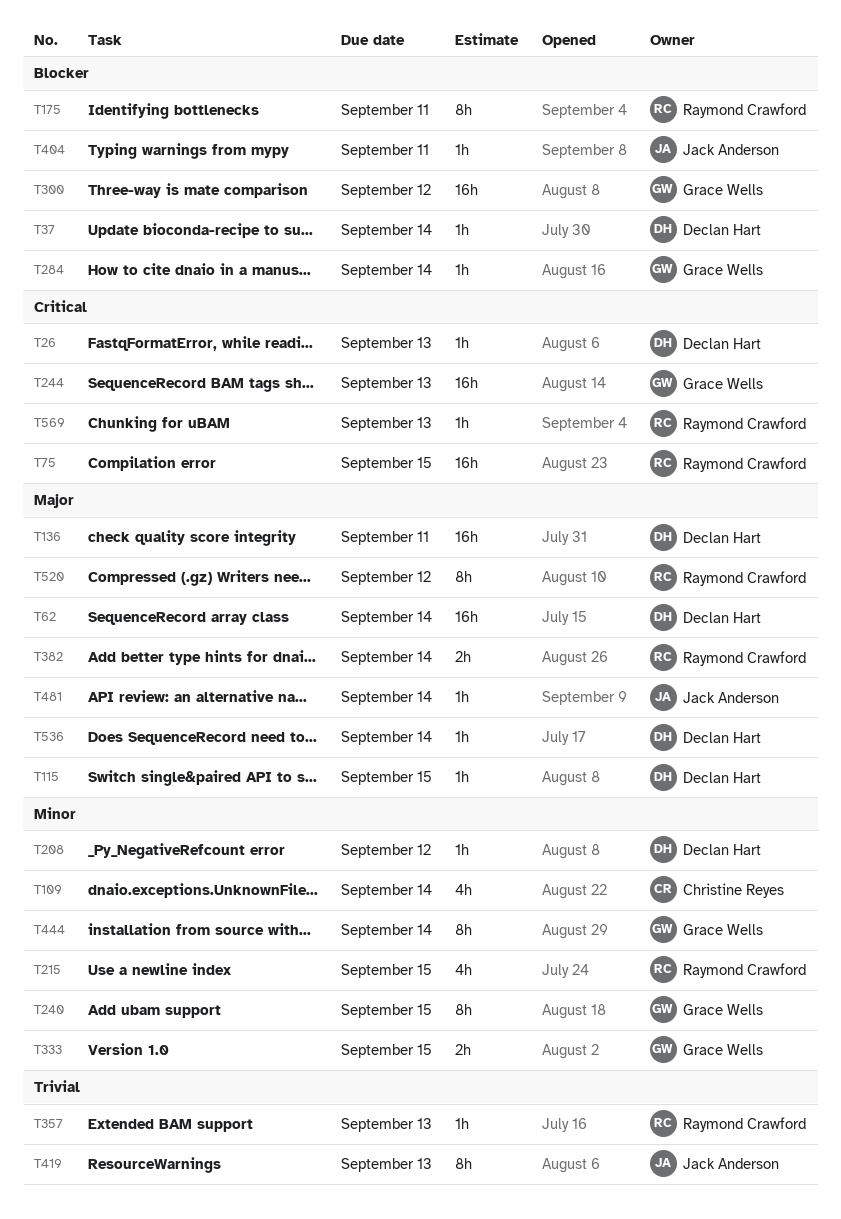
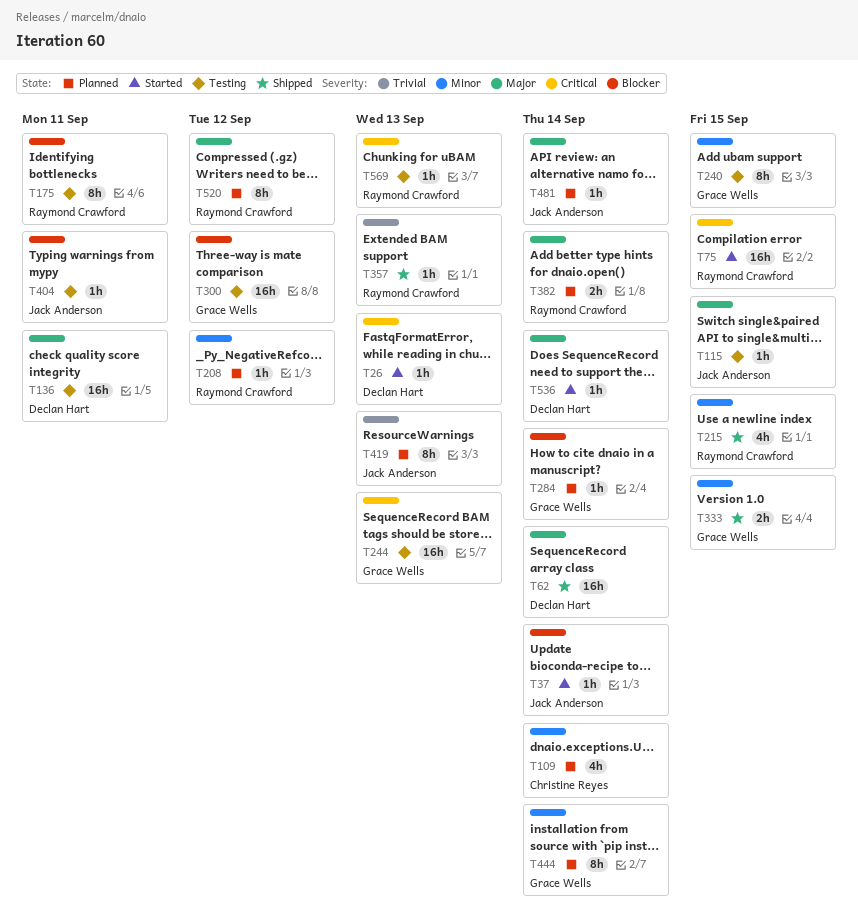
T37, owner: Declan Hart -> Jack Anderson
T115, owner: Declan Hart -> Jack Anderson
T208, owner: Declan Hart -> Raymond Crawford

